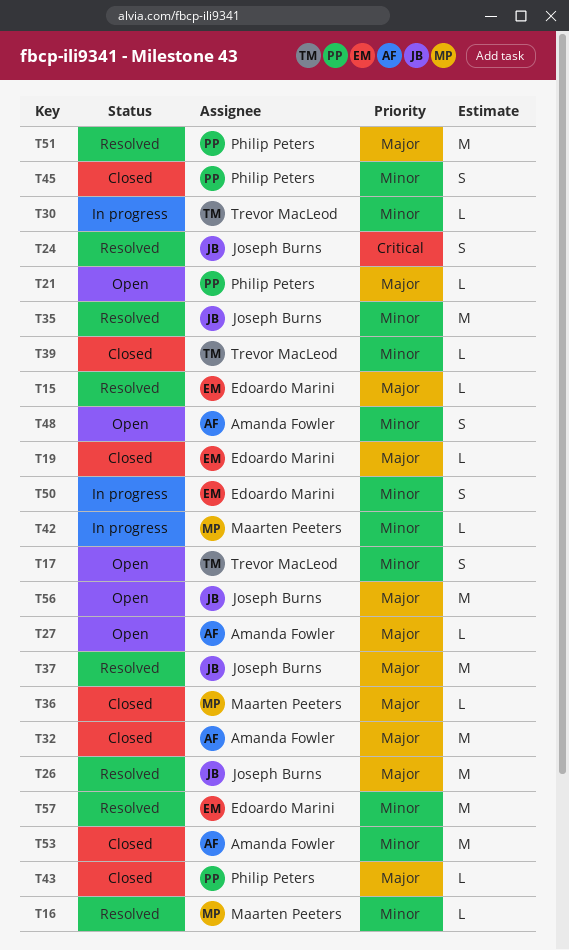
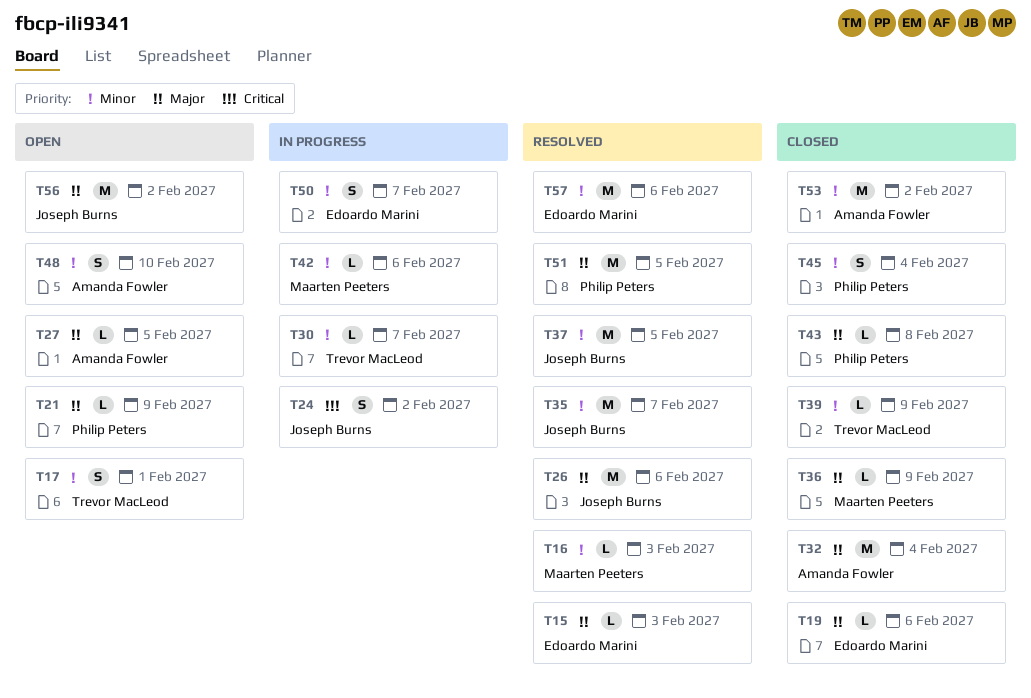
T24, status: Resolved -> In progress
T37, priority: Major -> Minor

